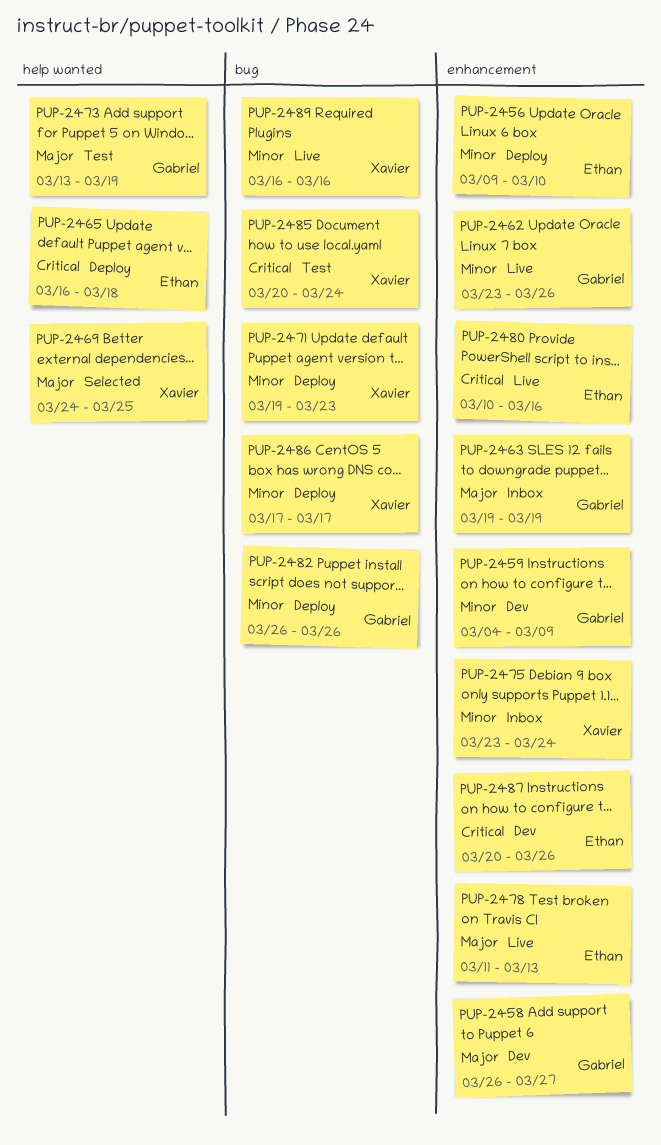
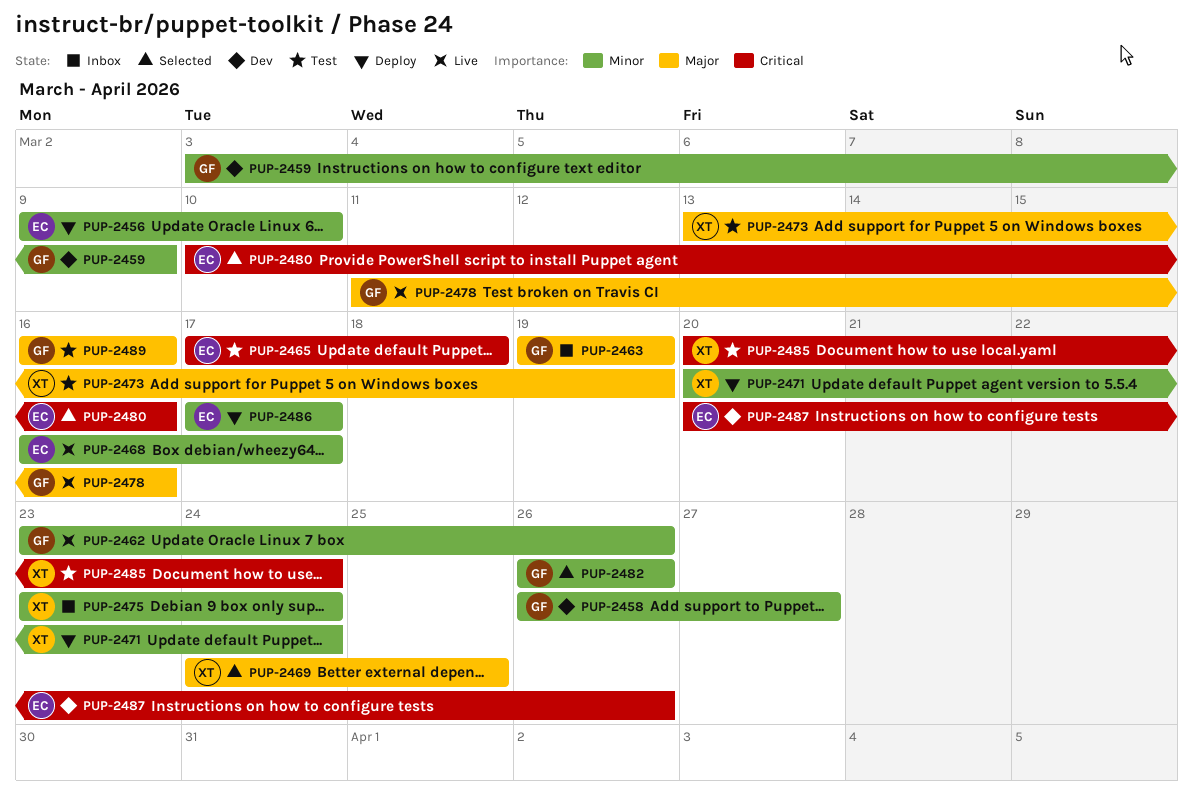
PUP-2458, priority: Major -> Minor
PUP-2459, start: Mar 4 -> Mar 3
PUP-2465, status: Deploy -> Test
PUP-2465, start: Mar 16 -> Mar 17
PUP-2468: none -> present
PUP-2471, start: Mar 19 -> Mar 20
PUP-2471, due: Mar 23 -> Mar 24
PUP-2473, owner: Gabriel -> Xavier
PUP-2478, owner: Ethan -> Gabriel
PUP-2478, due: Mar 13 -> Mar 16
PUP-2480, status: Live -> Selected
PUP-2482, status: Deploy -> Selected
PUP-2486, owner: Xavier -> Ethan
PUP-2489, status: Live -> Test
PUP-2489, owner: Xavier -> Gabriel
PUP-2489, priority: Minor -> Major

